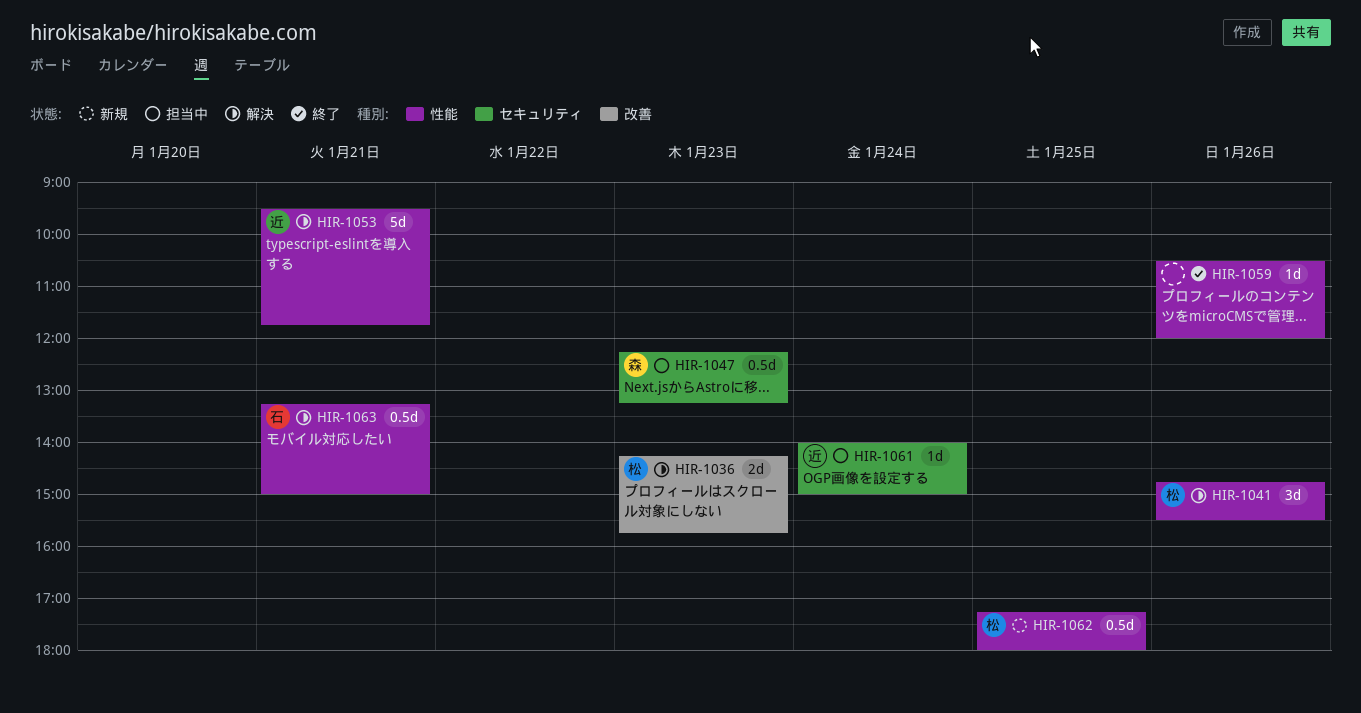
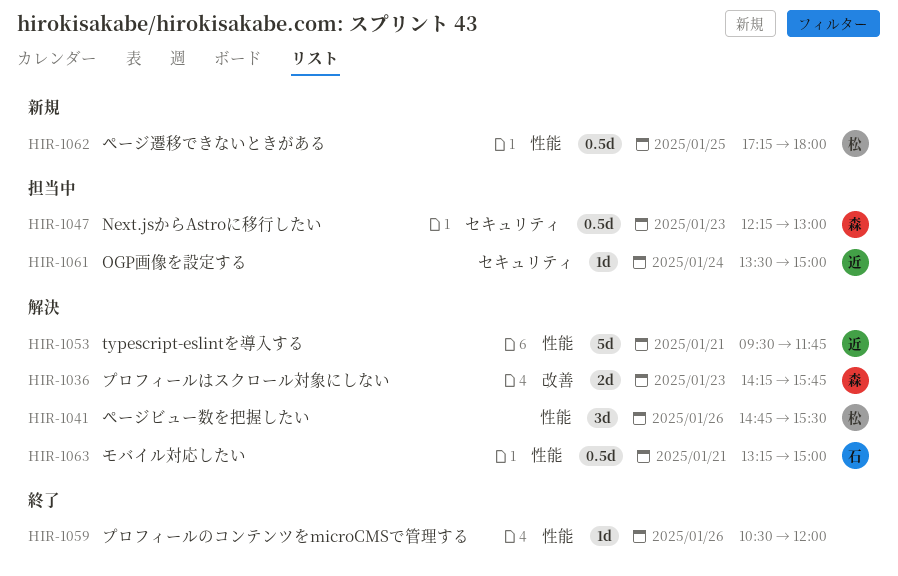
HIR-1036, owner: 松 -> 森
HIR-1047, ends: 13:15 -> 13:00
HIR-1061, begins: 14:00 -> 13:30

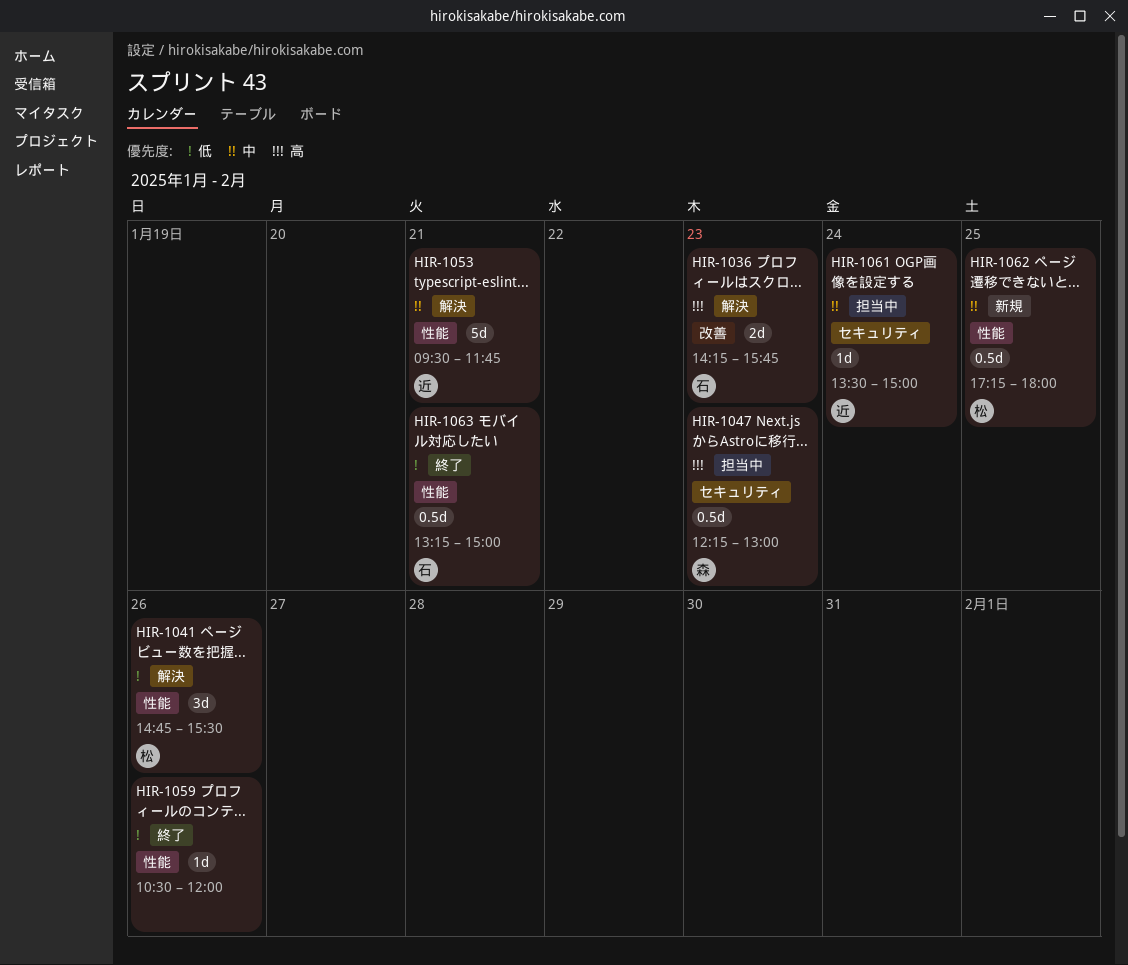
HIR-1036, owner: 森 -> 石
HIR-1063, status: 解決 -> 終了

